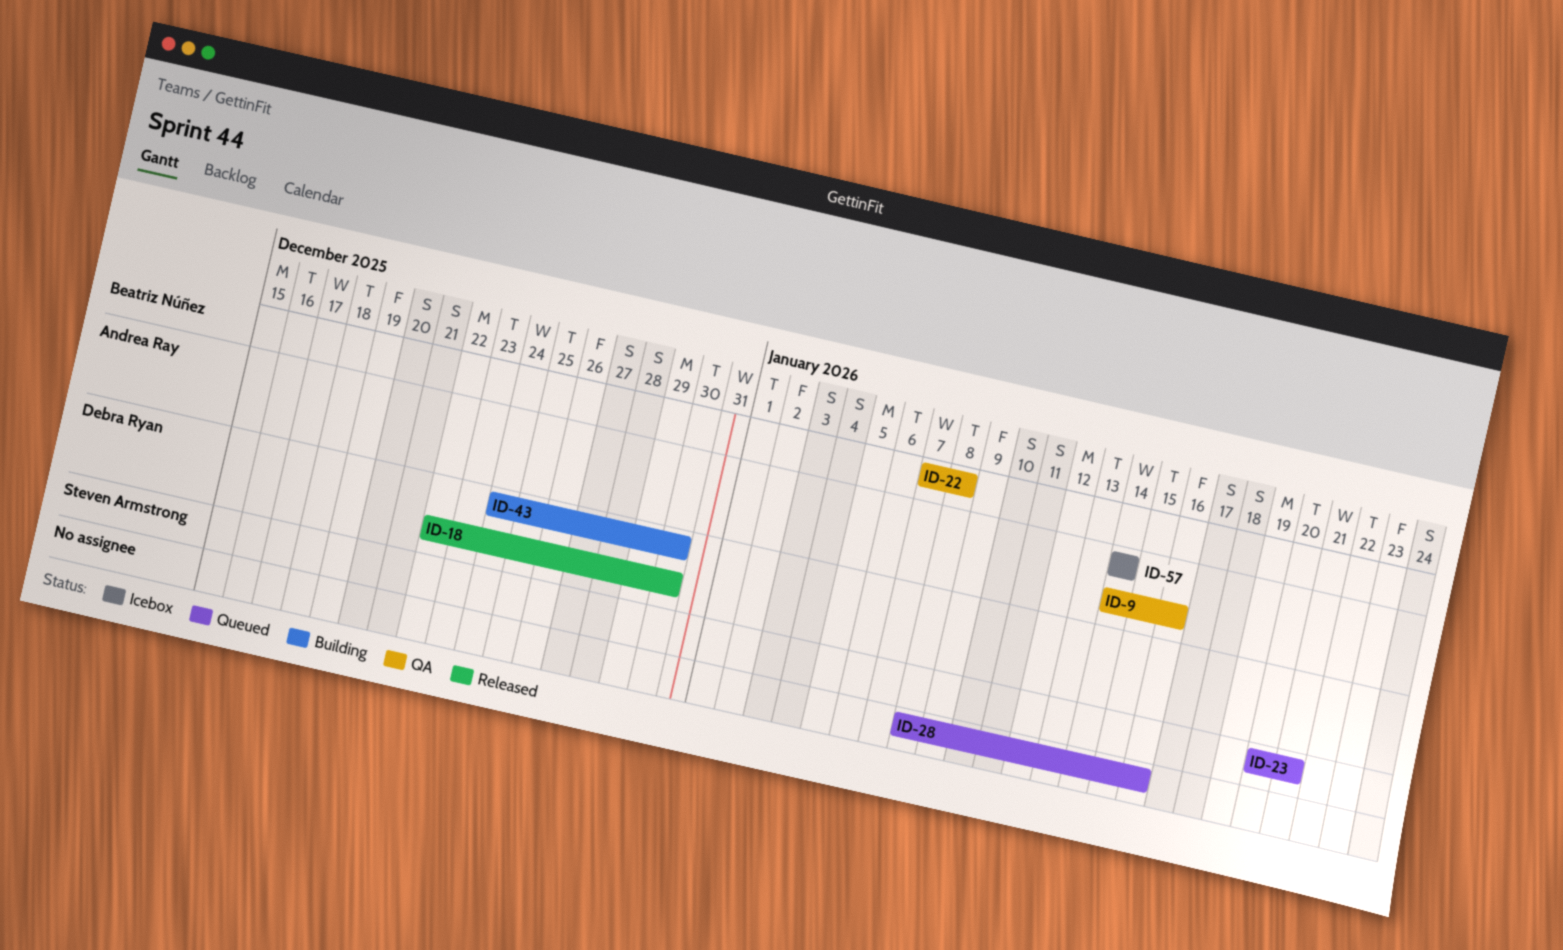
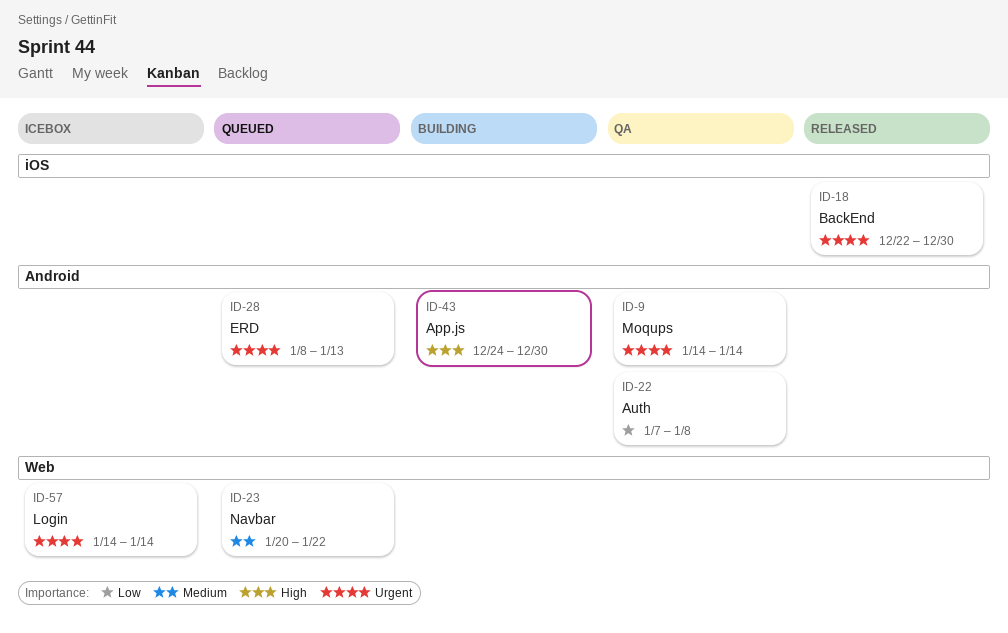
ID-9, due: Jan 16 -> Jan 14
ID-23, due: Jan 21 -> Jan 22
ID-28, due: Jan 16 -> Jan 13

